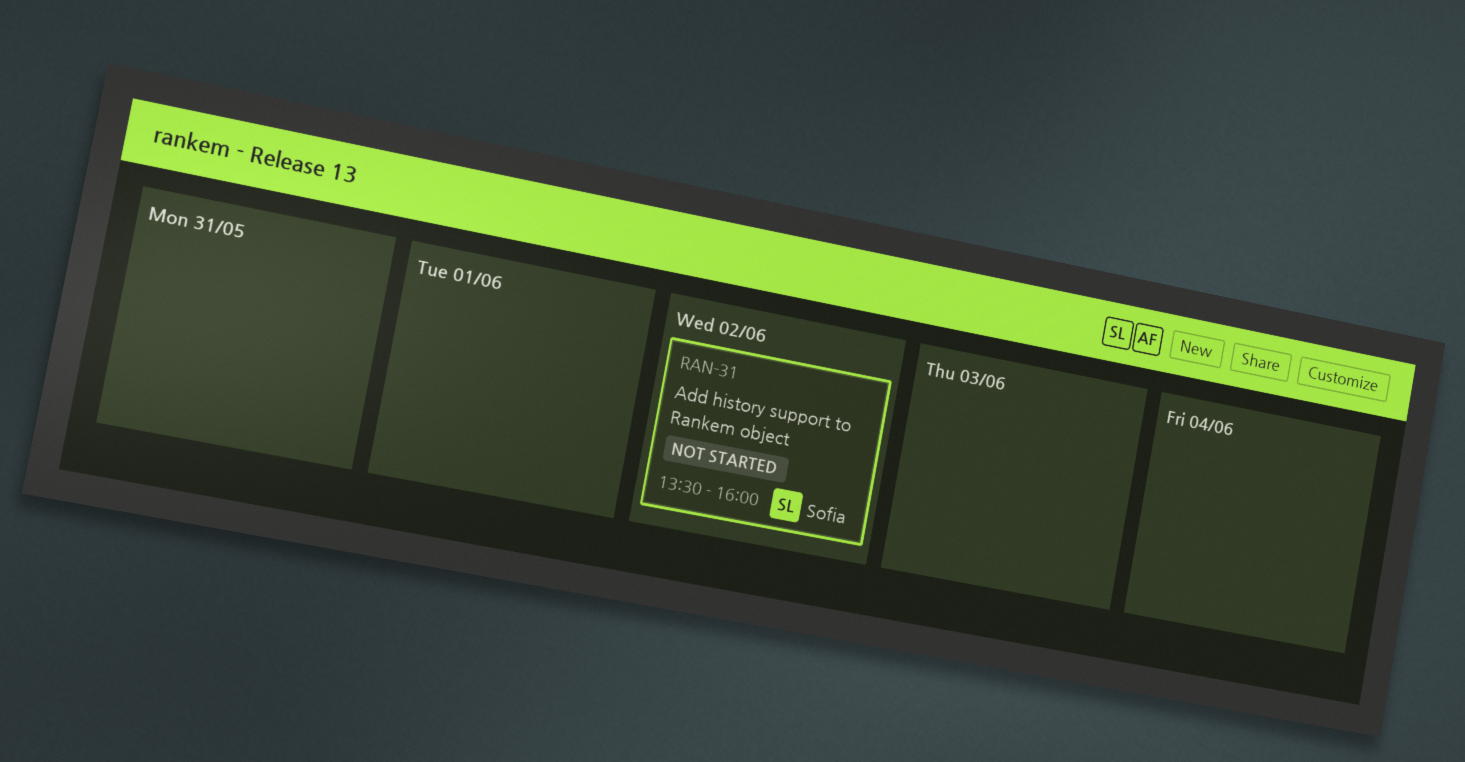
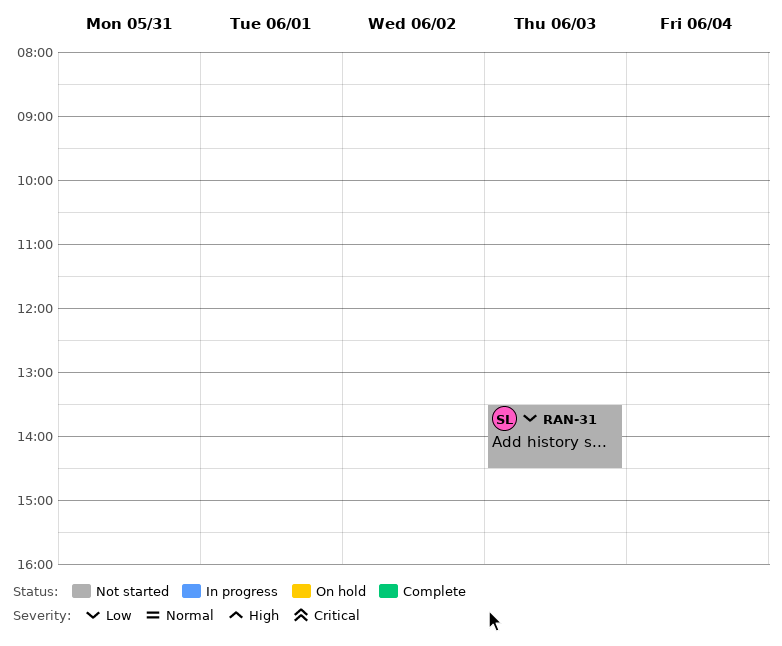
RAN-31, day: Jun 2 -> Jun 3
RAN-31, ends: 16:00 -> 14:30

